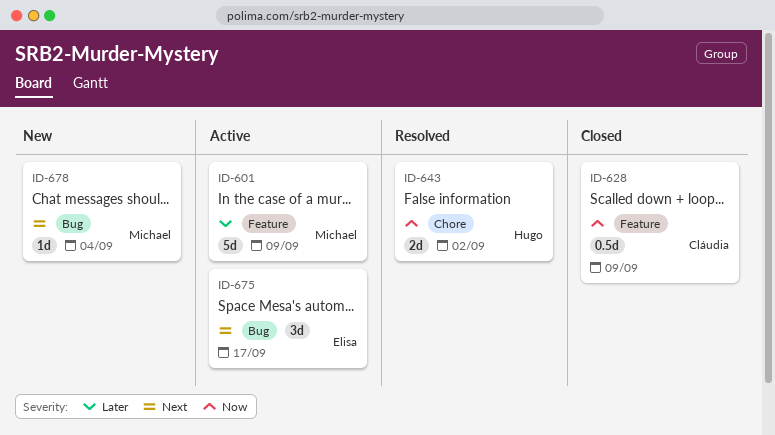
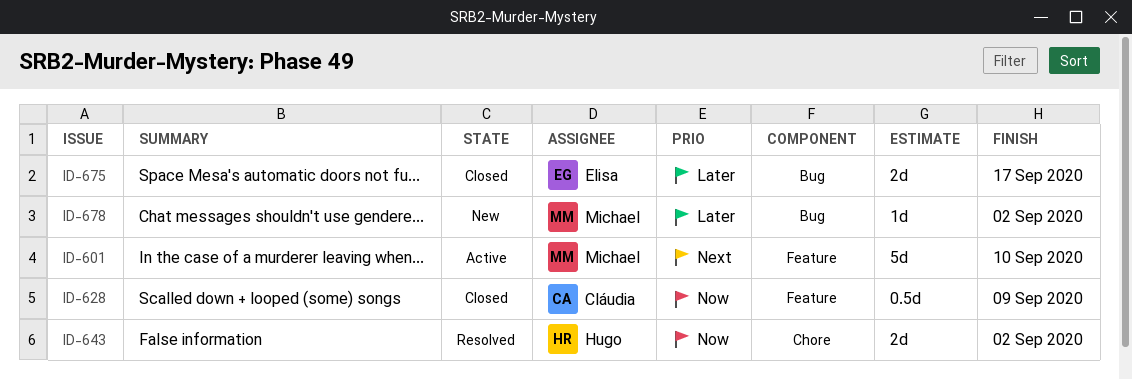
ID-601, priority: Later -> Next
ID-601, due: Sep 9 -> Sep 10
ID-675, status: Active -> Closed
ID-675, priority: Next -> Later
ID-675, estimate: 3d -> 2d
ID-678, priority: Next -> Later
ID-678, due: Sep 4 -> Sep 2

